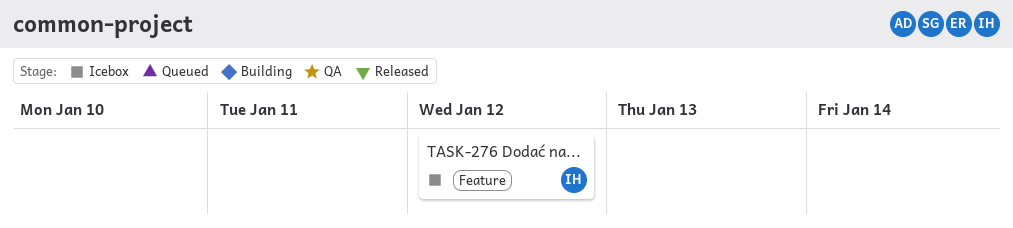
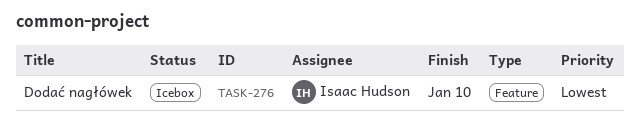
TASK-276, due: Jan 12 -> Jan 10

